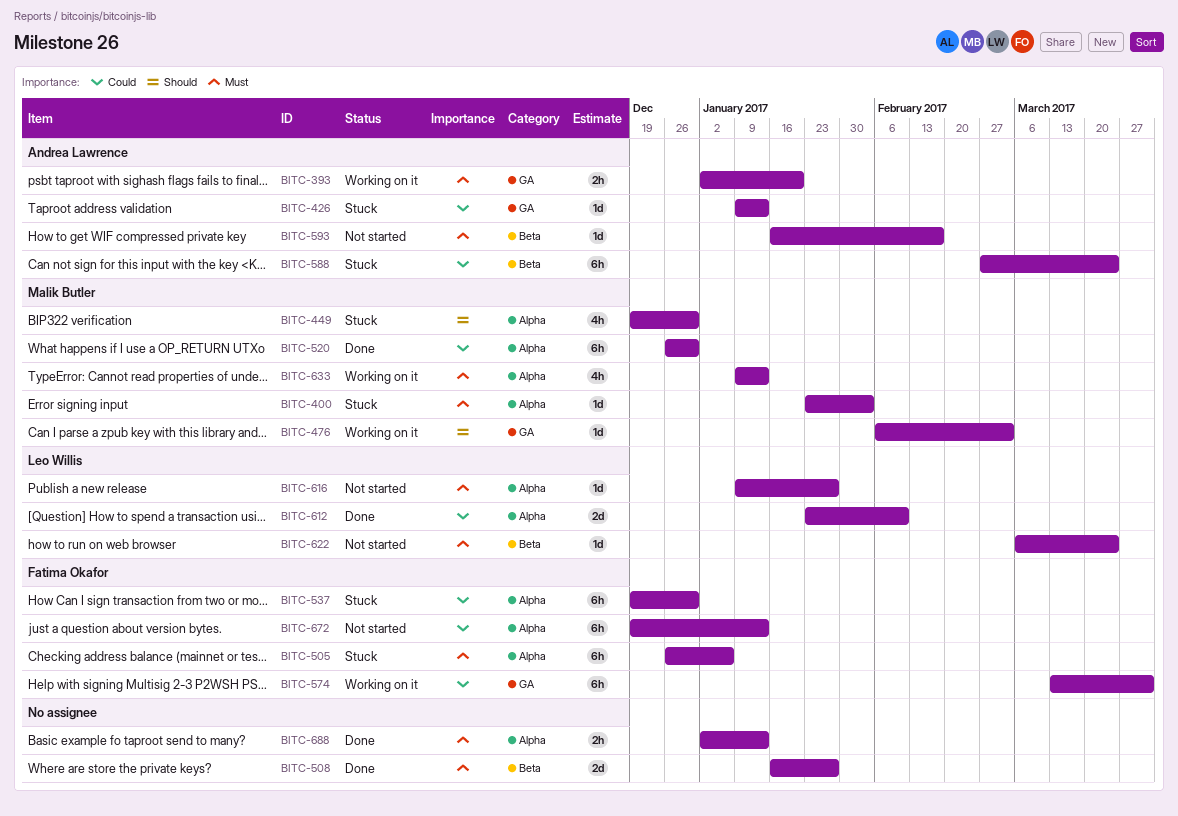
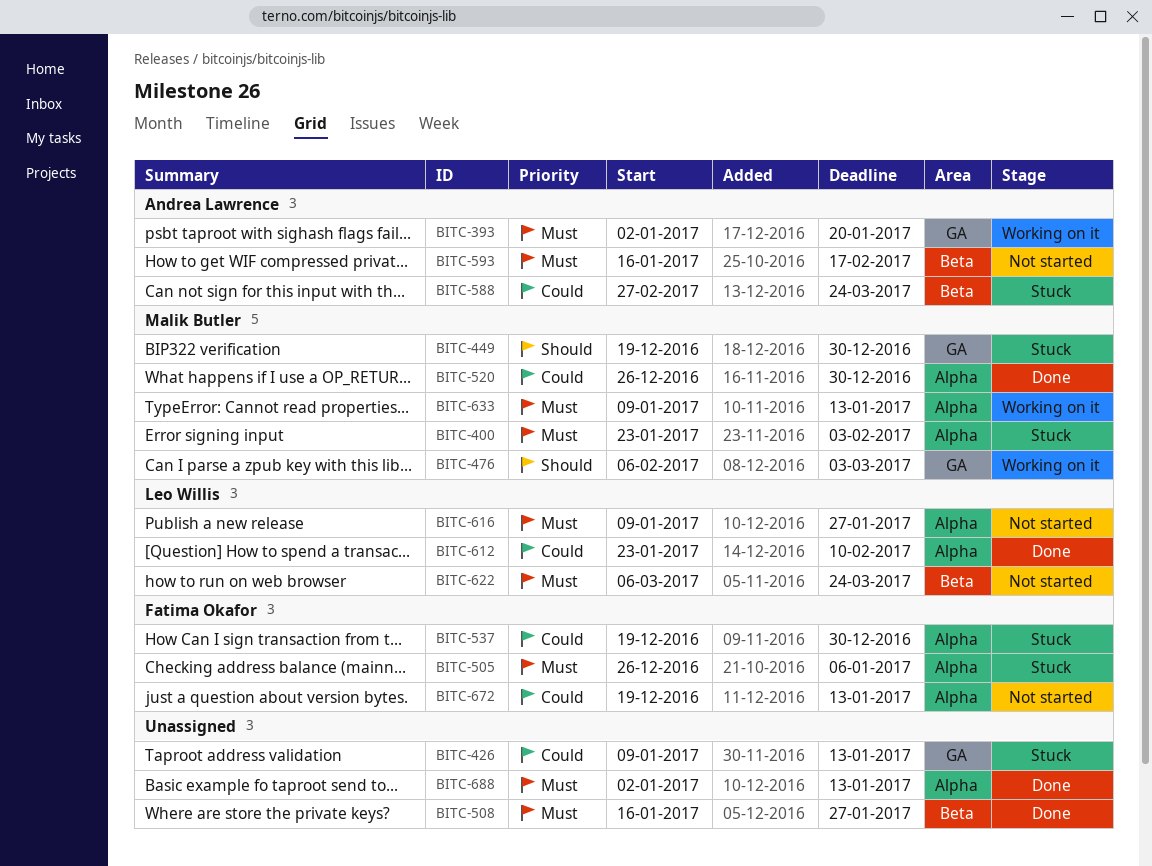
BITC-426, owner: Andrea Lawrence -> none
BITC-449, label: Alpha -> GA
BITC-574: present -> none

